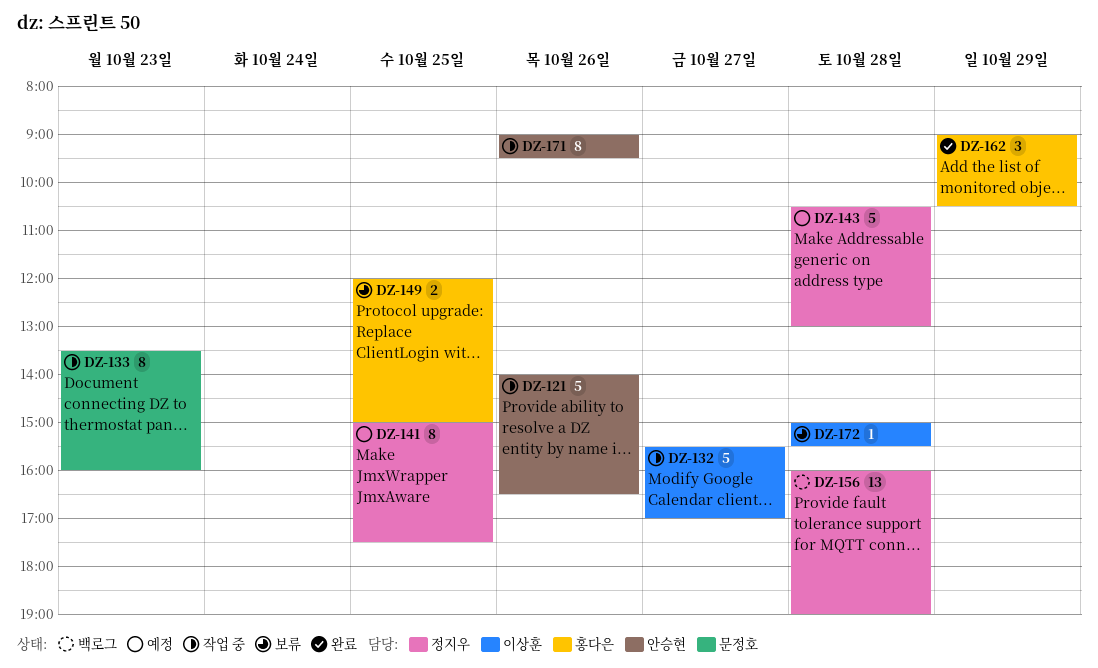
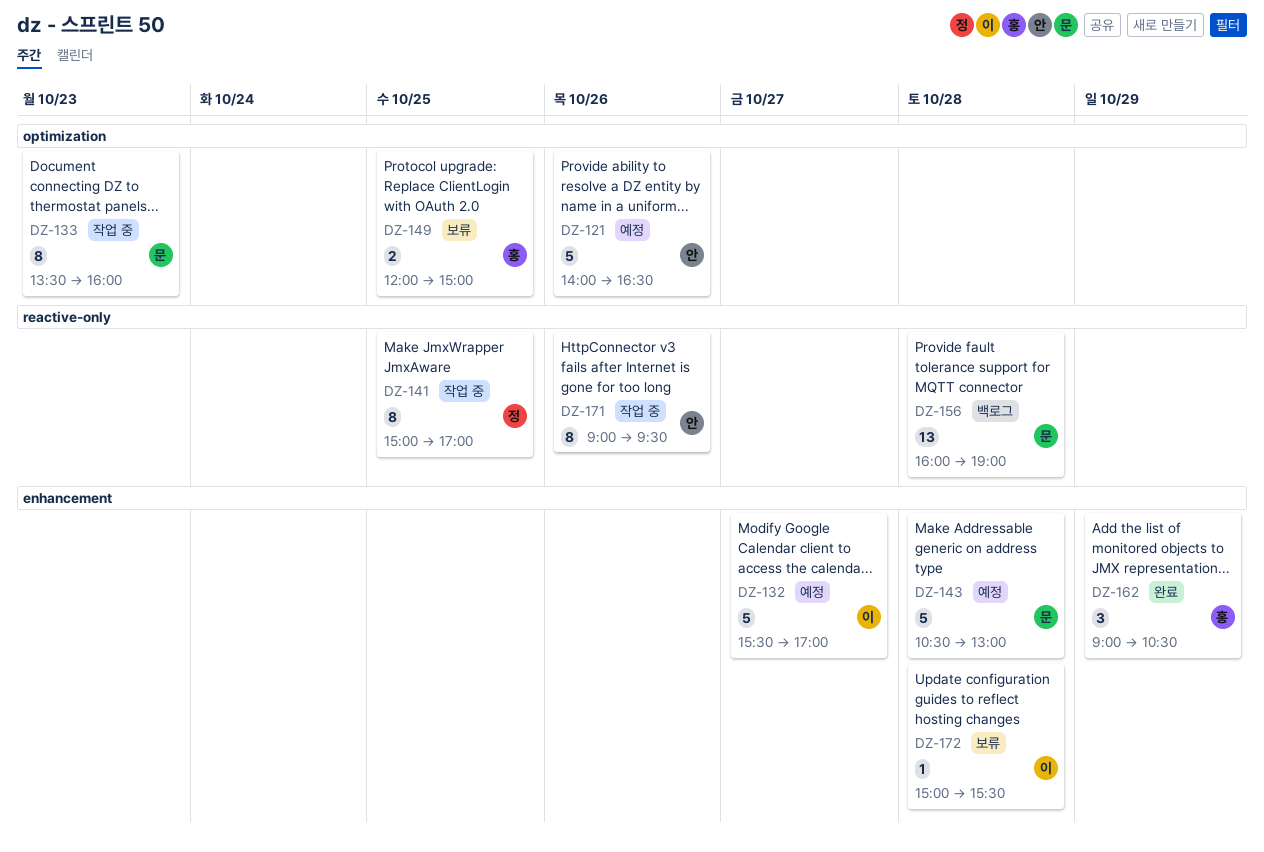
DZ-121, status: 작업 중 -> 예정
DZ-132, status: 작업 중 -> 예정
DZ-141, status: 예정 -> 작업 중
DZ-141, ends: 17:30 -> 17:00
DZ-143, owner: 정지우 -> 문정호
DZ-156, owner: 정지우 -> 문정호

